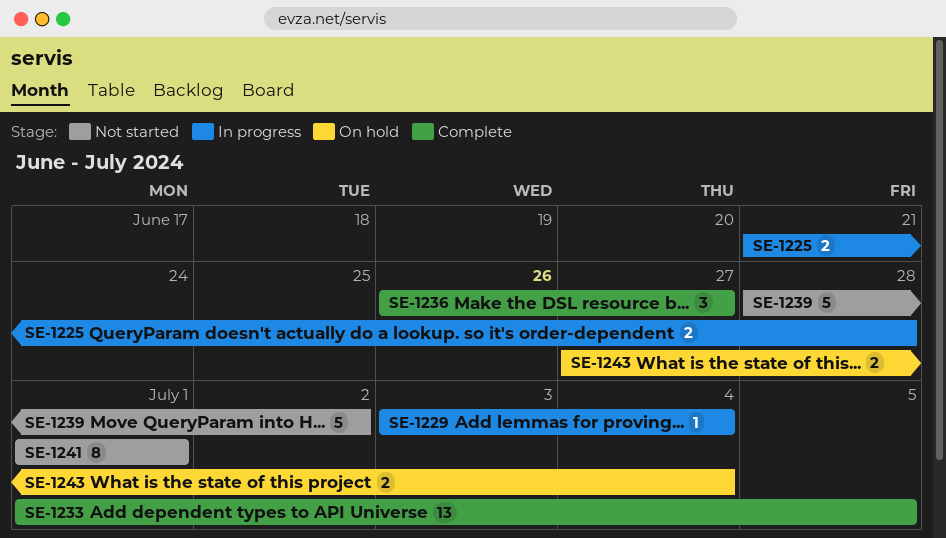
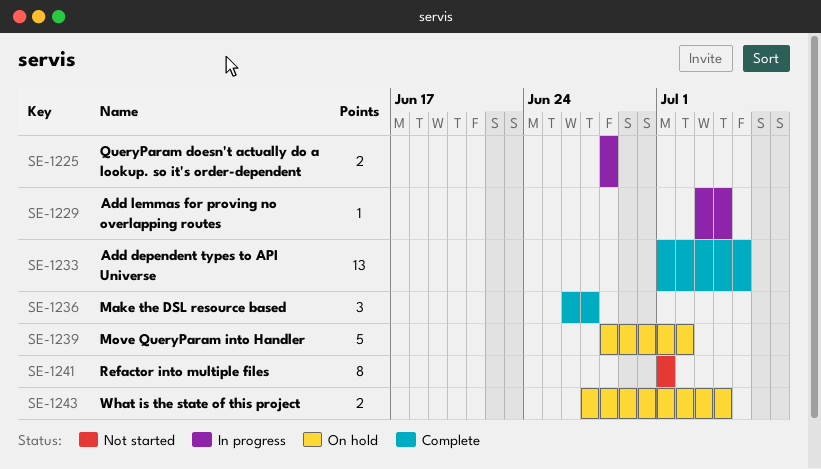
SE-1225, start: Jun 21 -> Jun 28
SE-1239, status: Not started -> On hold

